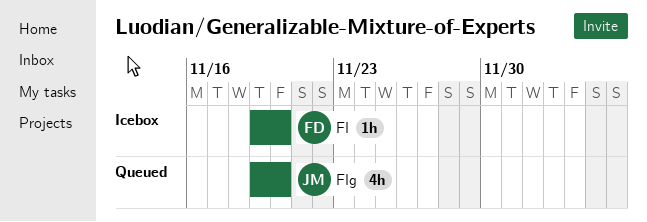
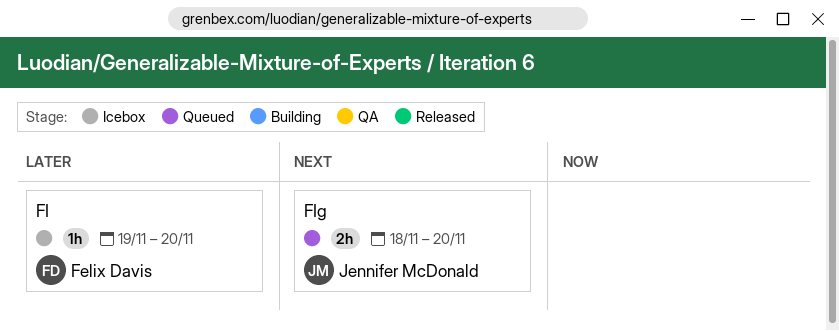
FIg, estimate: 4h -> 2h
FIg, start: Nov 19 -> Nov 18

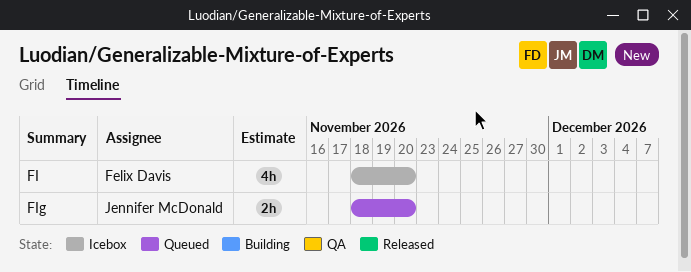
FI, estimate: 1h -> 4h
FI, start: Nov 19 -> Nov 18

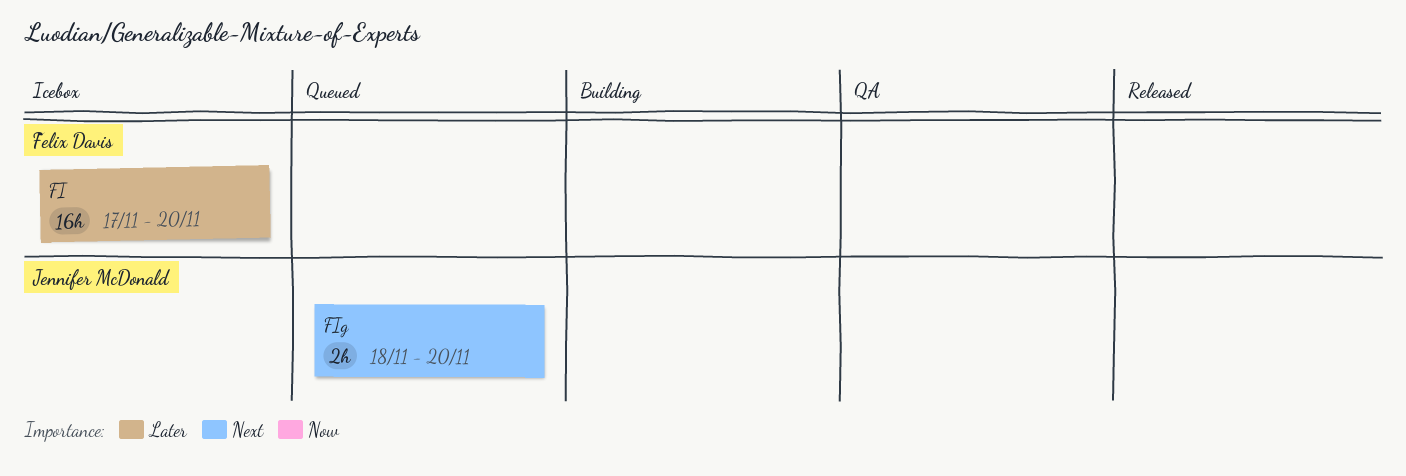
FI, estimate: 4h -> 16h
FI, start: Nov 18 -> Nov 17

